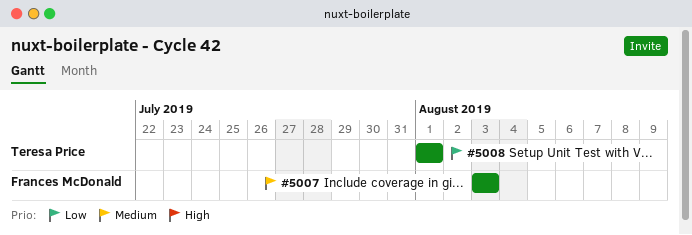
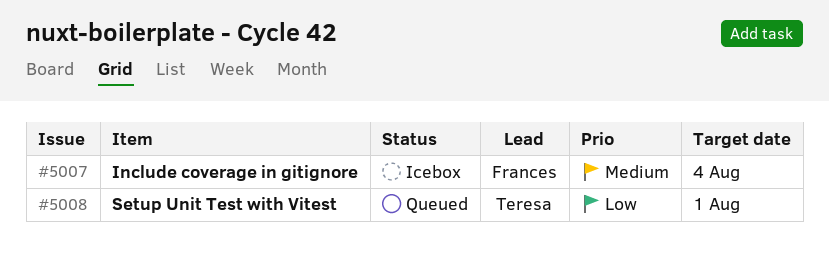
#5007, due: Aug 3 -> Aug 4

